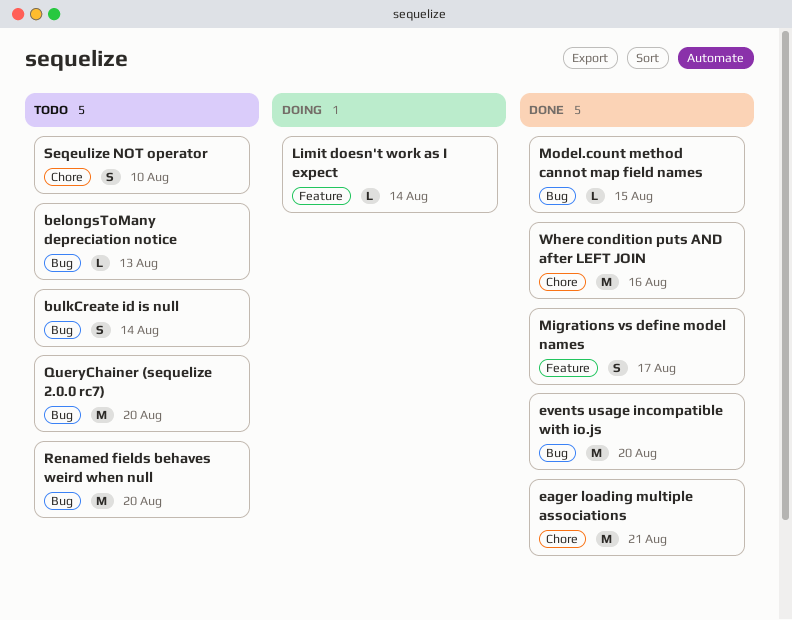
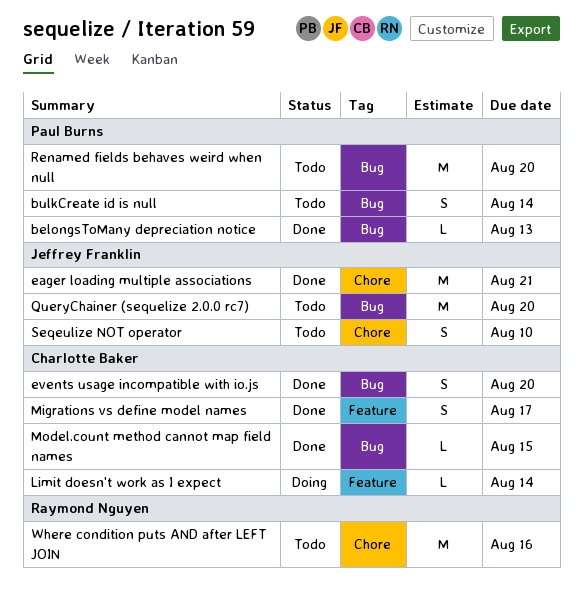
belongsToMany depreciation notice, status: Todo -> Done
events usage incompatible with io.js, estimate: M -> S
Where condition puts AND after LEFT JOIN, status: Done -> Todo

